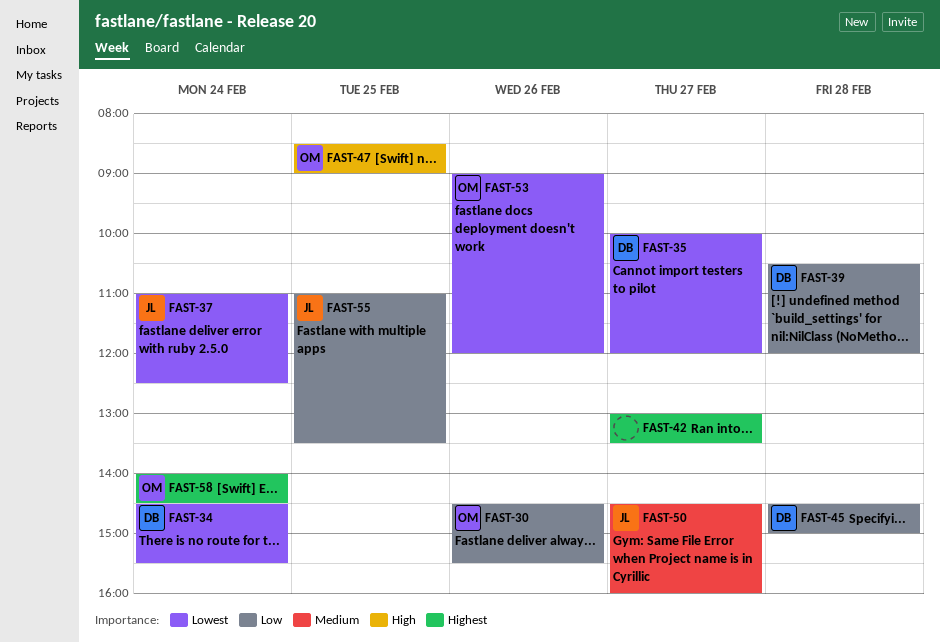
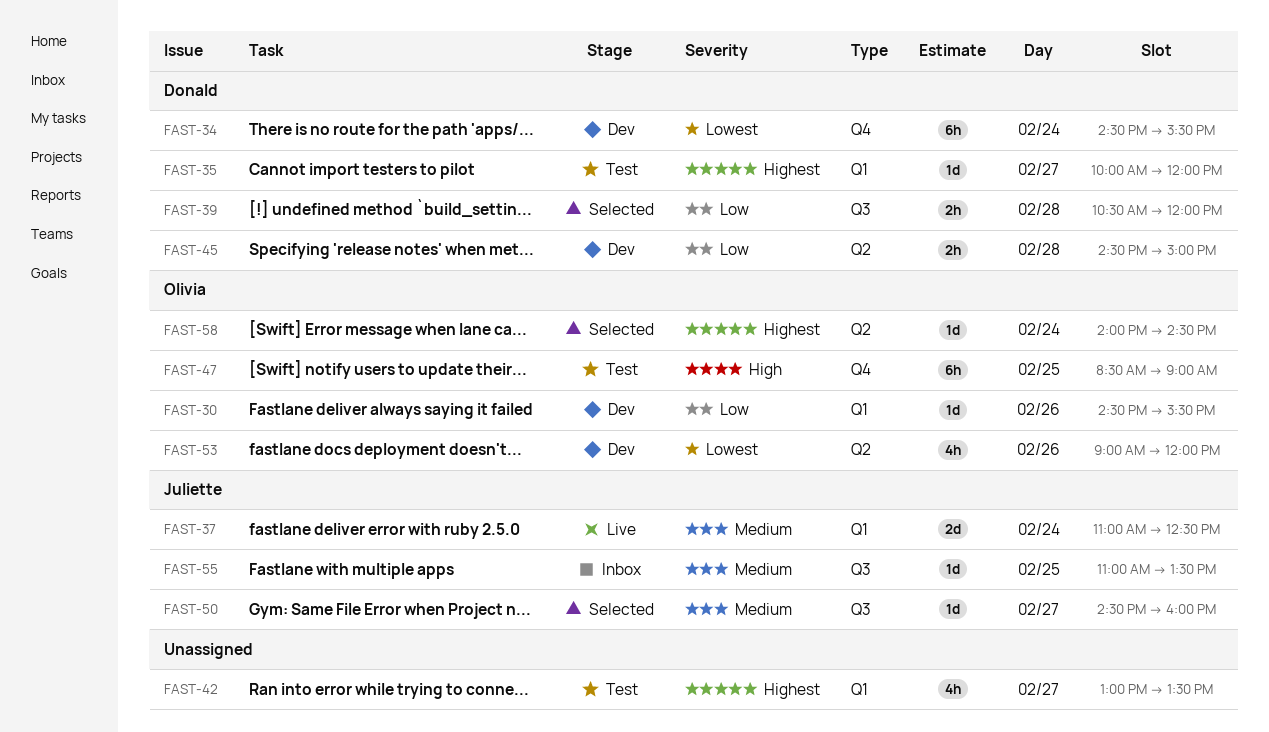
FAST-35, priority: Lowest -> Highest
FAST-37, priority: Lowest -> Medium
FAST-55, priority: Low -> Medium

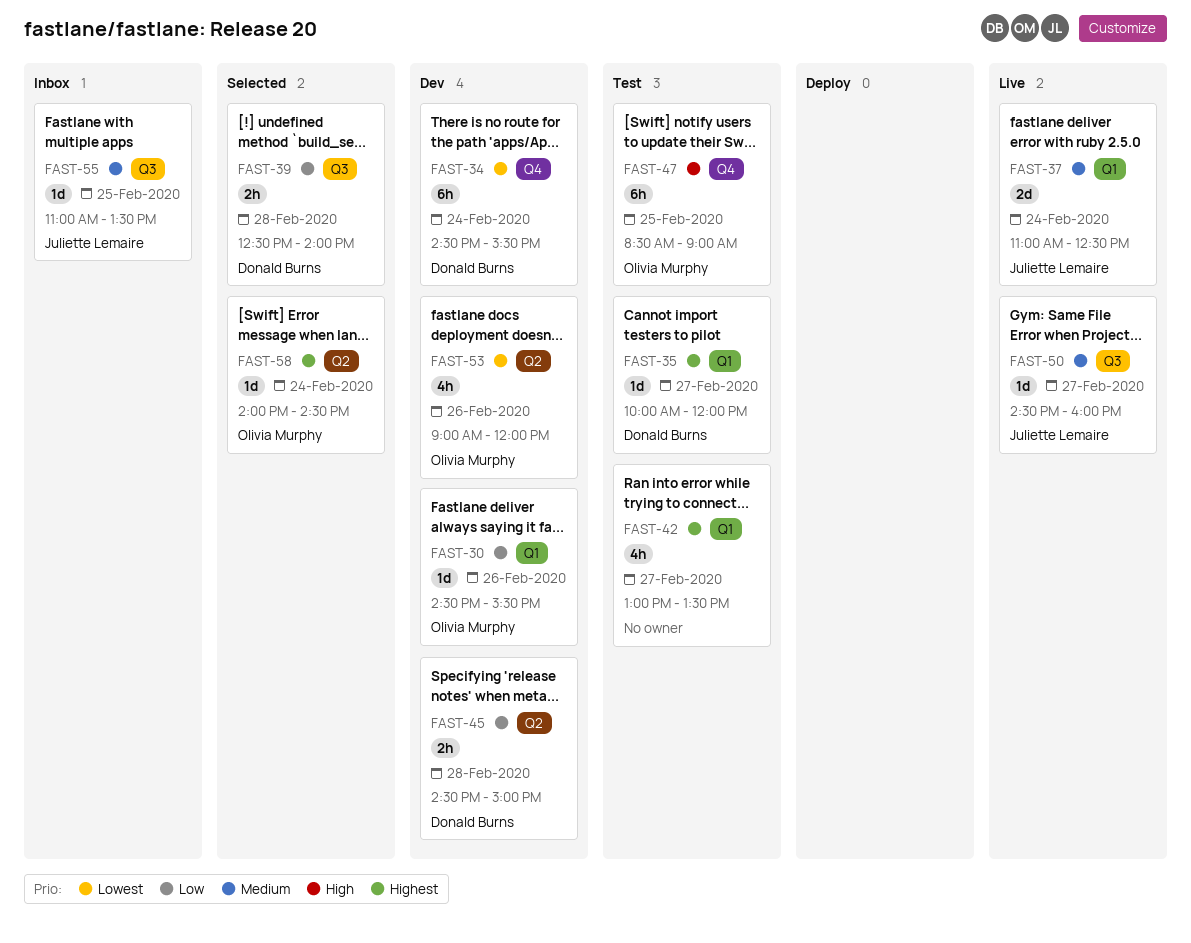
FAST-39, begins: 10:30 -> 12:30
FAST-39, ends: 12:00 -> 14:00
FAST-50, status: Selected -> Live

